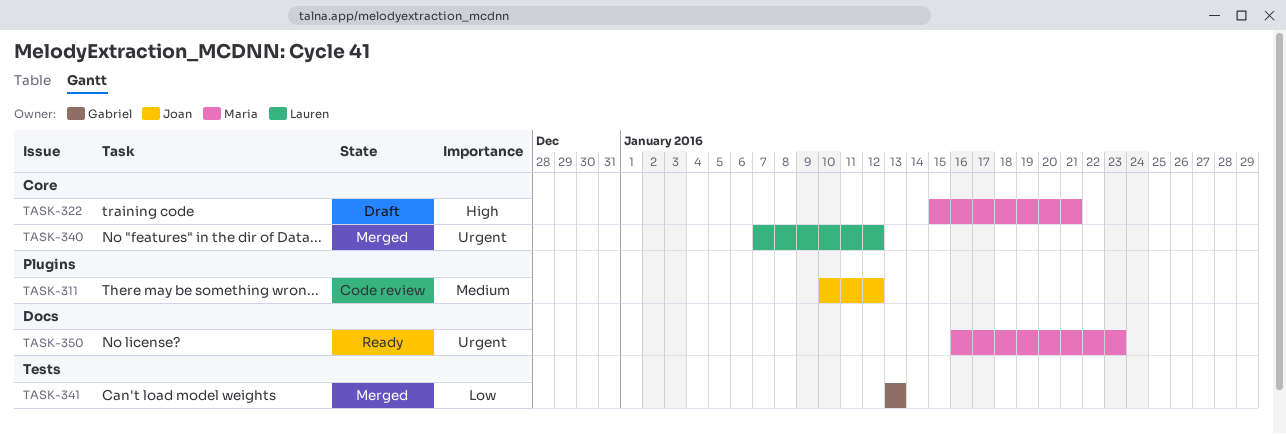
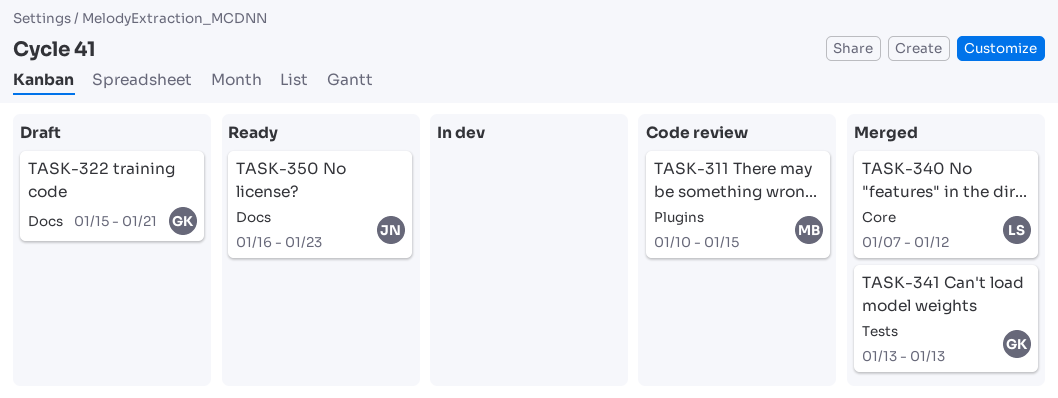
TASK-311, owner: Joan -> Maria
TASK-311, due: Jan 12 -> Jan 15
TASK-322, owner: Maria -> Gabriel
TASK-322, label: Core -> Docs
TASK-350, owner: Maria -> Joan

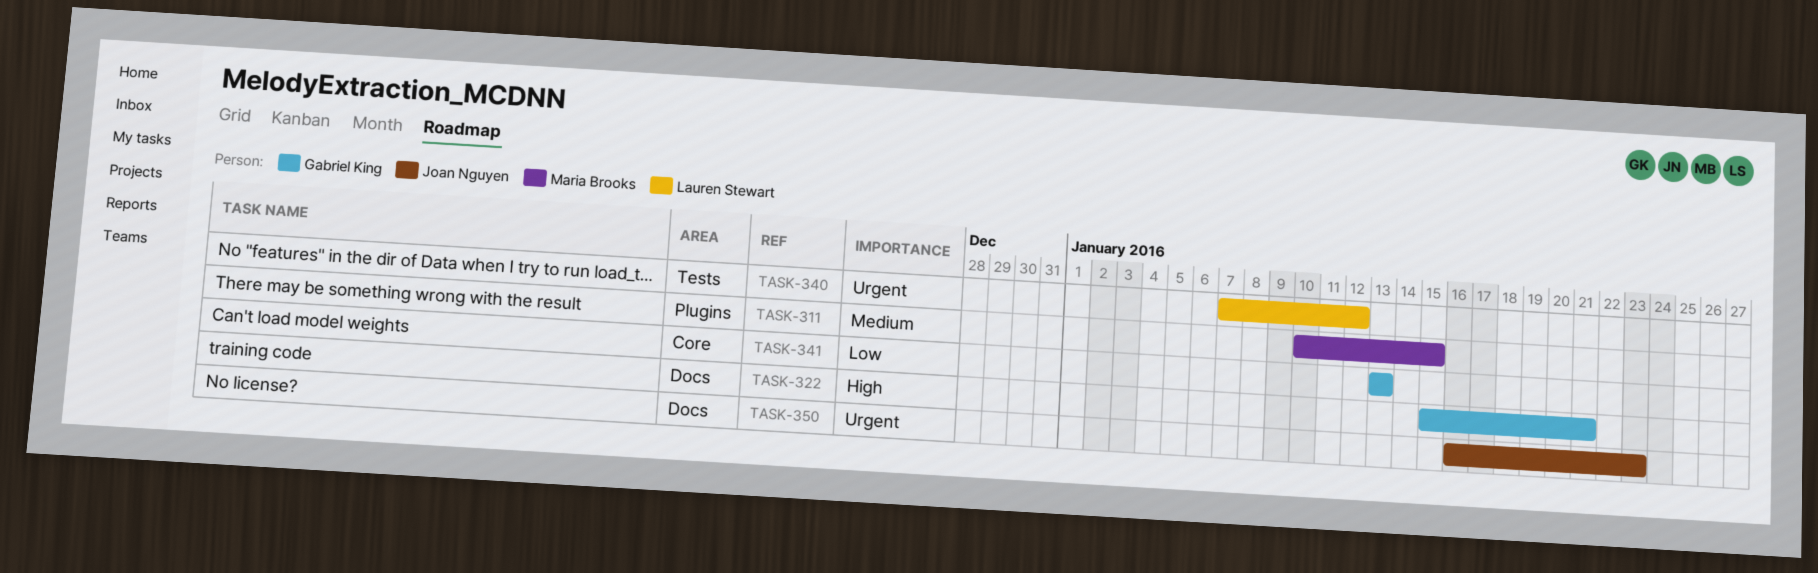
TASK-340, label: Core -> Tests
TASK-341, label: Tests -> Core

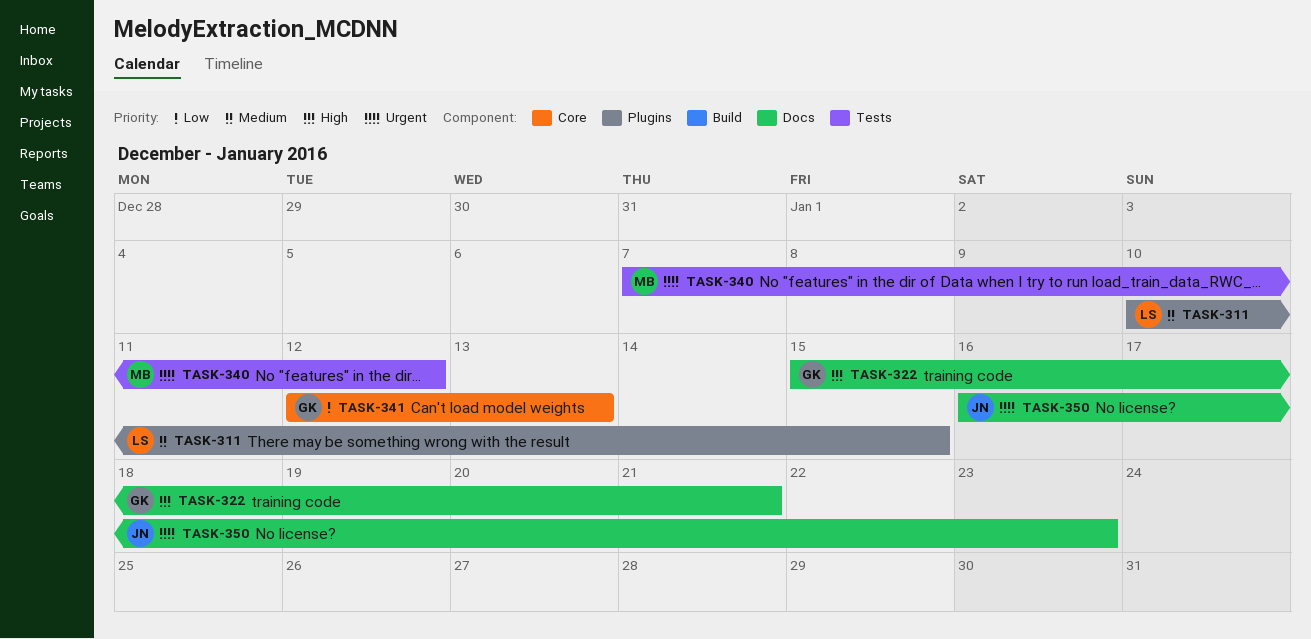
TASK-311, owner: Maria Brooks -> Lauren Stewart
TASK-340, owner: Lauren Stewart -> Maria Brooks
TASK-341, start: Jan 13 -> Jan 12

